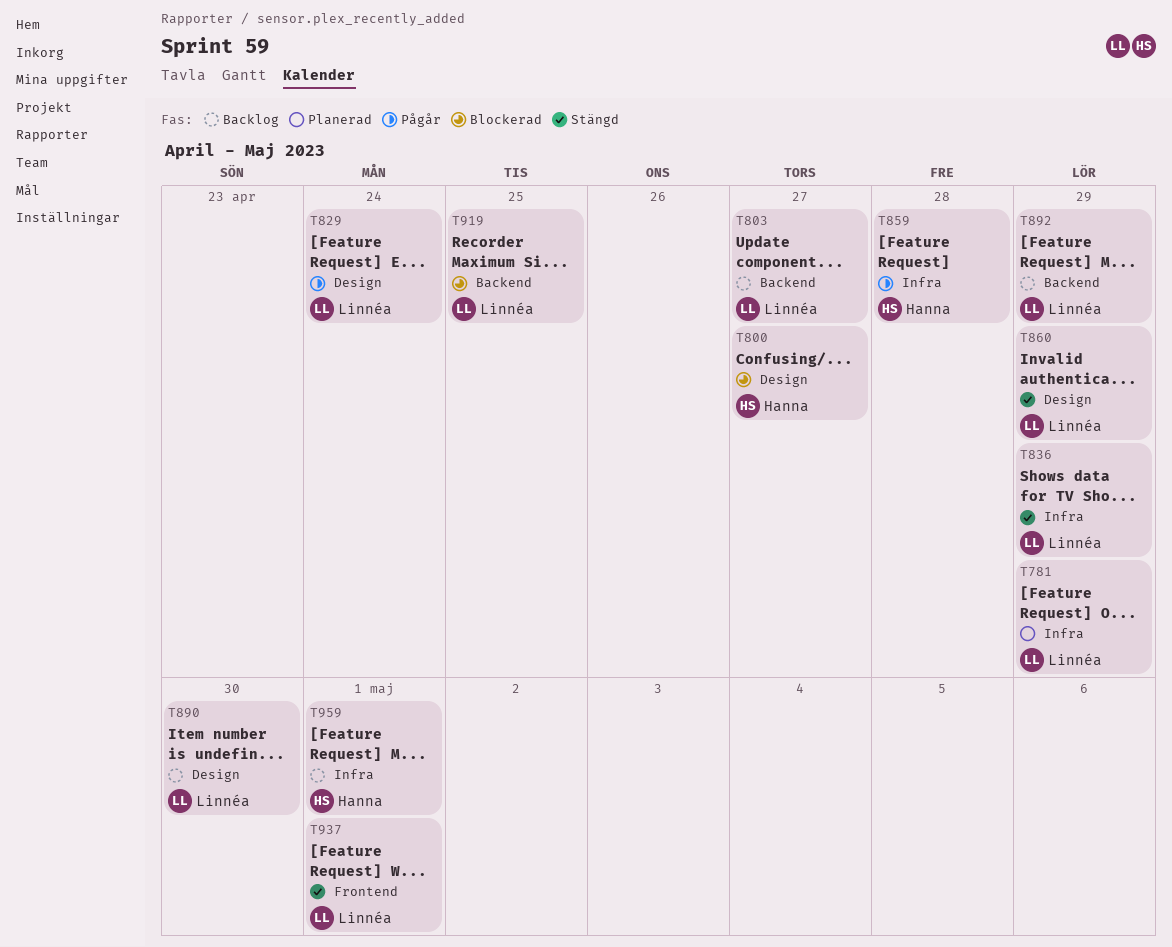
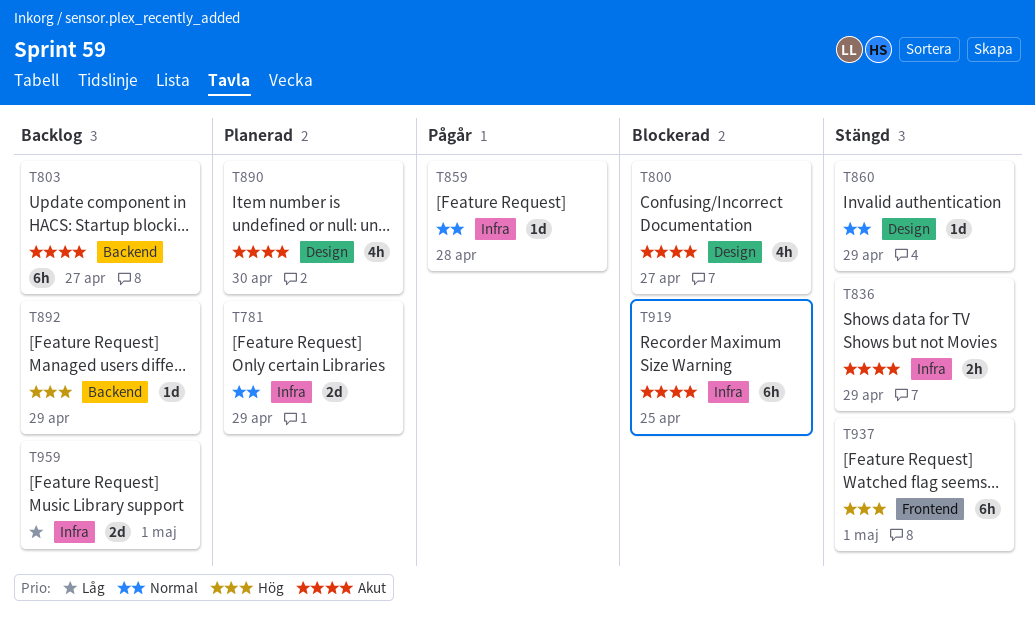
T829: present -> none
T890, status: Backlog -> Planerad
T919, label: Backend -> Infra

